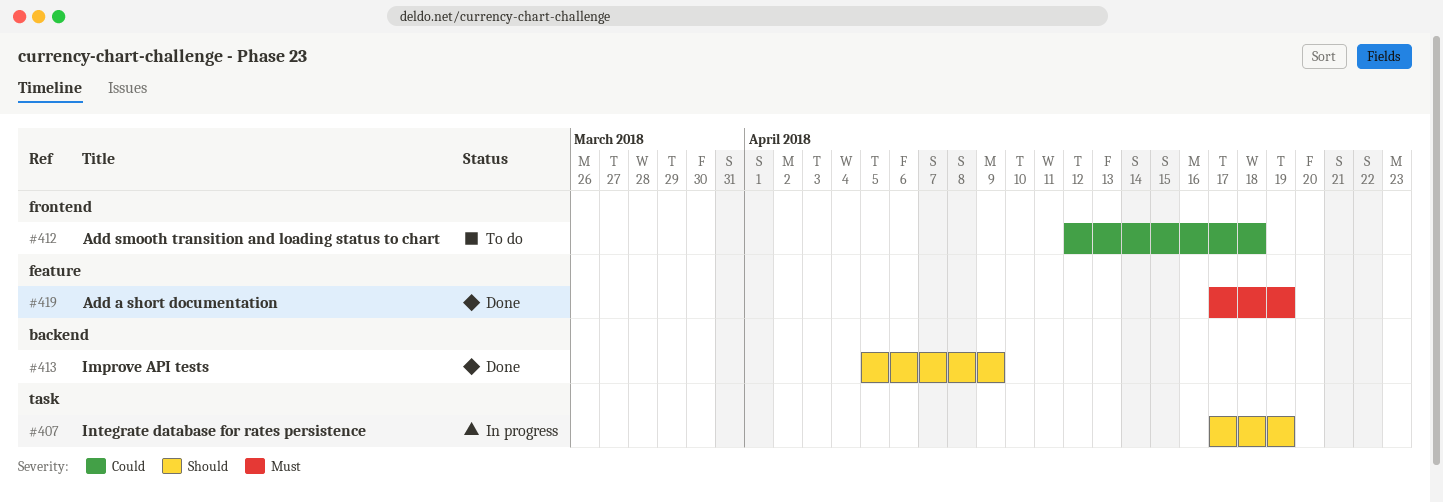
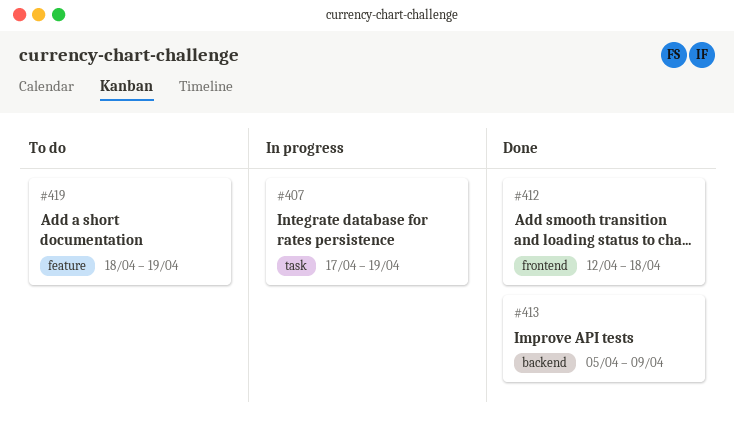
#412, status: To do -> Done
#419, status: Done -> To do
#419, start: Apr 17 -> Apr 18

